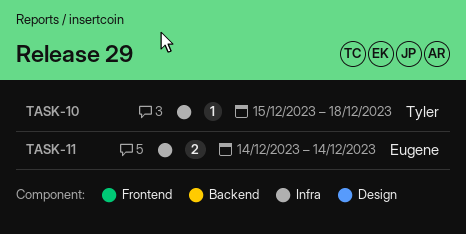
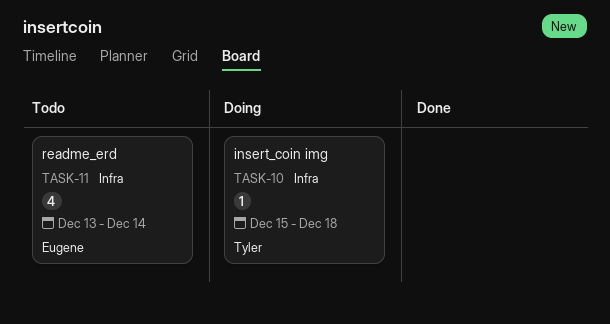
TASK-11, estimate: 2 -> 4
TASK-11, start: Dec 14 -> Dec 13

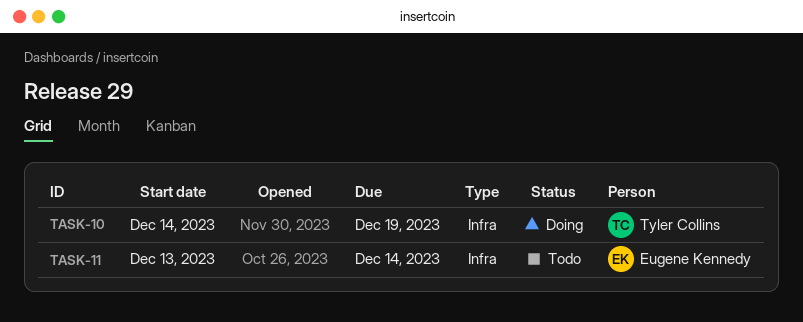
TASK-10, start: Dec 15 -> Dec 14
TASK-10, due: Dec 18 -> Dec 19

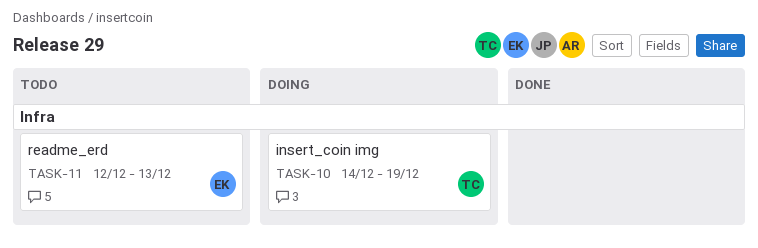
TASK-11, start: Dec 13 -> Dec 12
TASK-11, due: Dec 14 -> Dec 13

